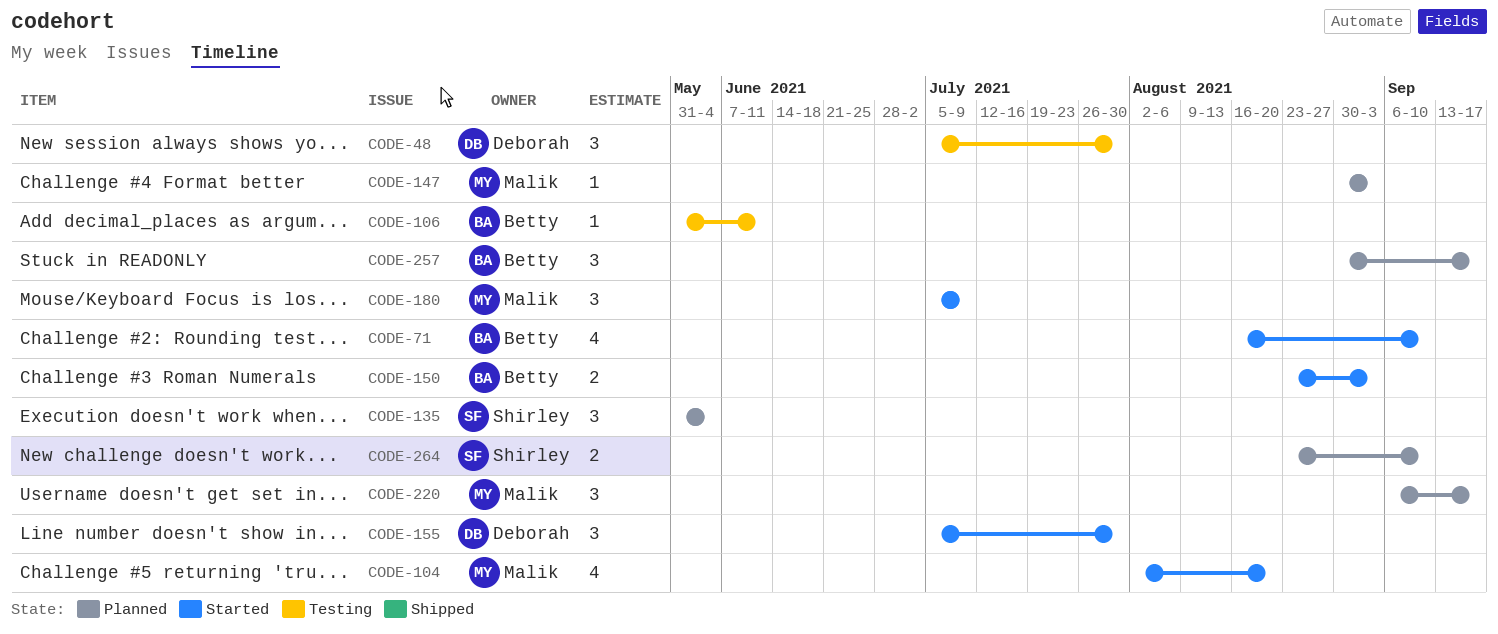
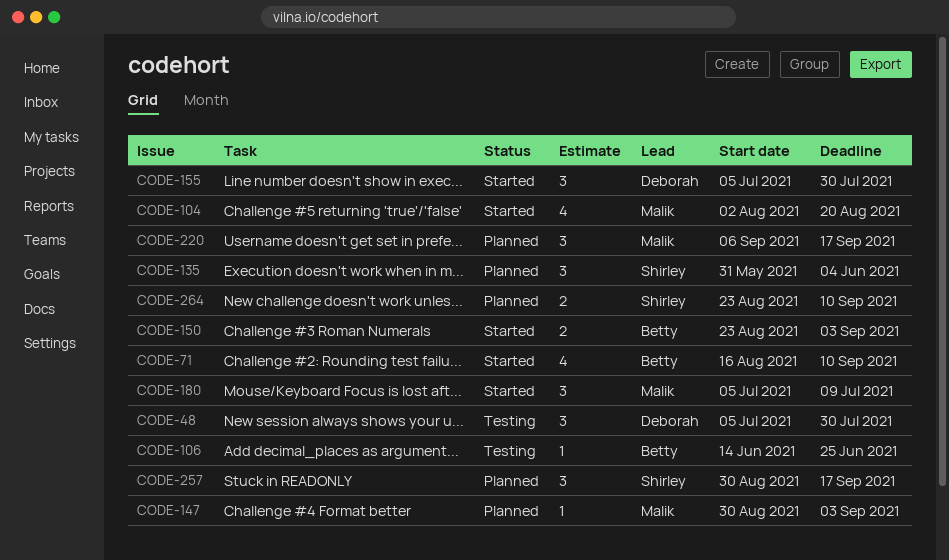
CODE-106, start: May 31 -> Jun 14
CODE-106, due: Jun 11 -> Jun 25
CODE-257, owner: Betty -> Shirley

